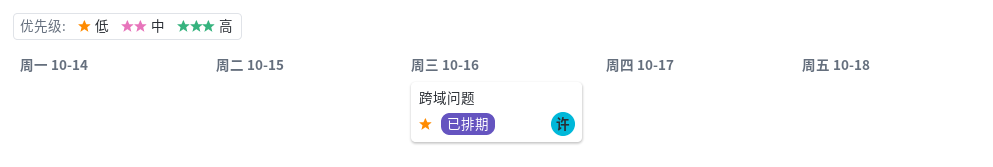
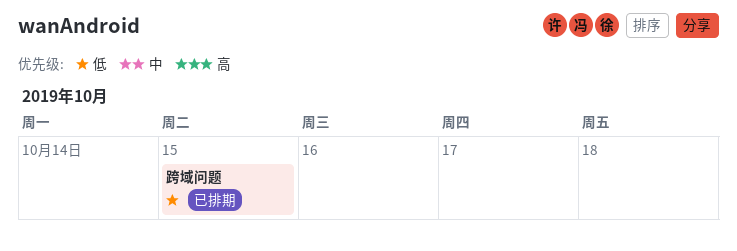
跨域问题, due: Oct 16 -> Oct 15

